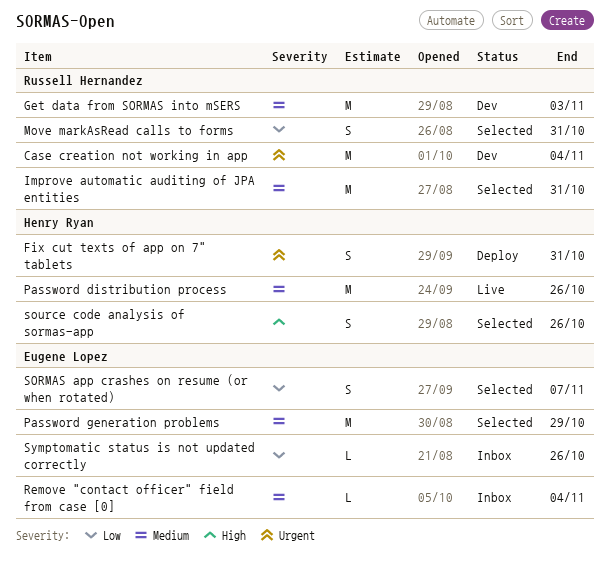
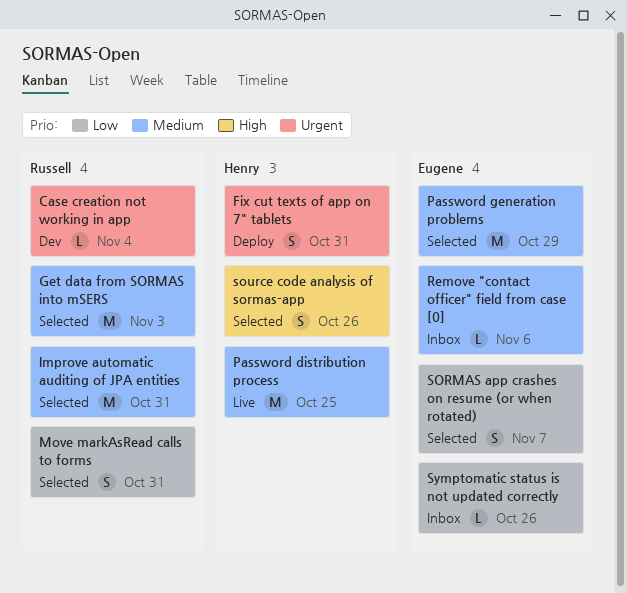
Case creation not working in app, estimate: M -> L
Get data from SORMAS into mSERS, status: Dev -> Selected
Password distribution process, due: Oct 26 -> Oct 25
Remove "contact officer" field from case [0], due: Nov 4 -> Nov 6

